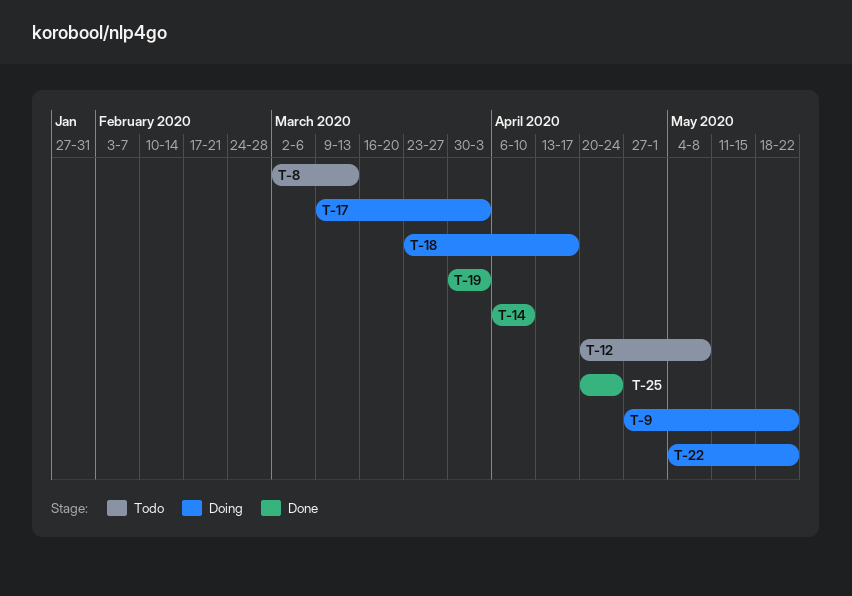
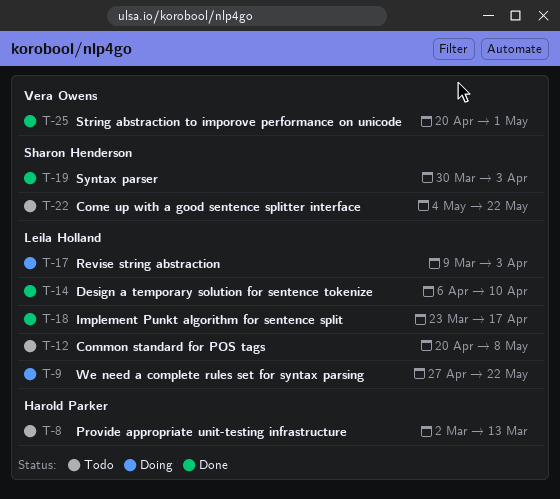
T-18, status: Doing -> Done
T-22, status: Doing -> Todo
T-25, due: Apr 24 -> May 1

